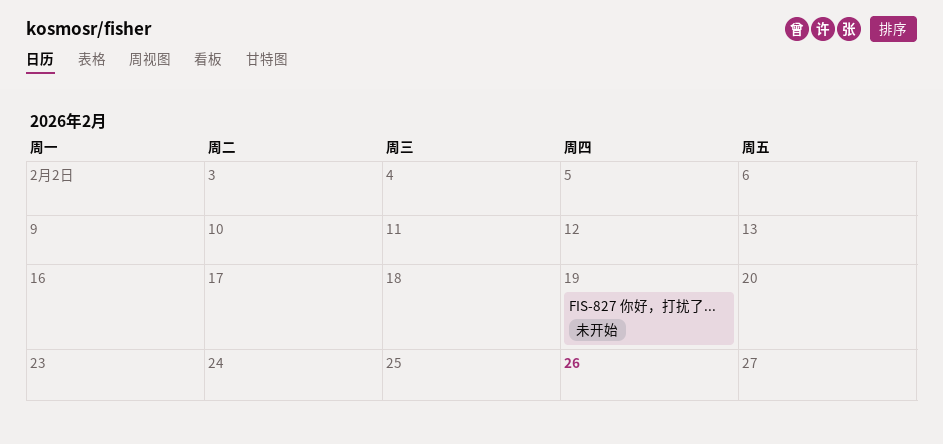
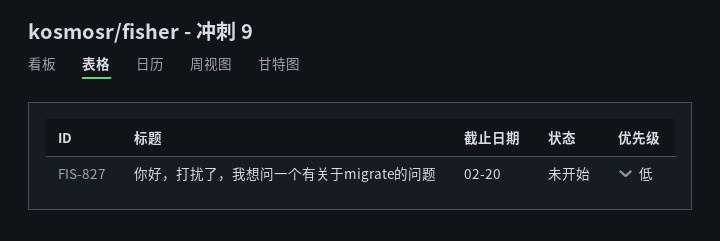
FIS-827, due: Feb 19 -> Feb 20

